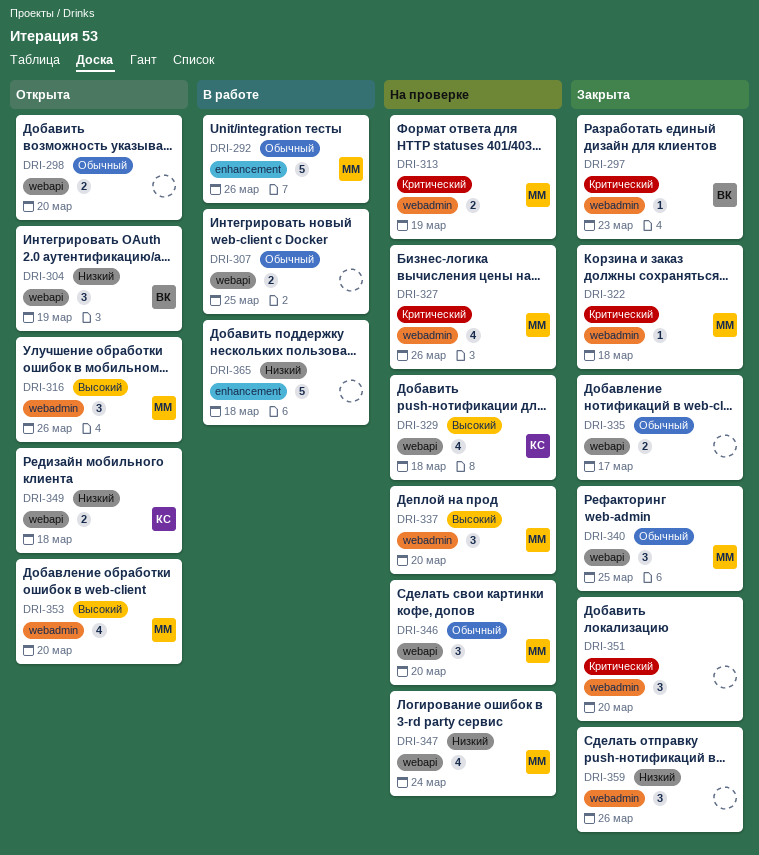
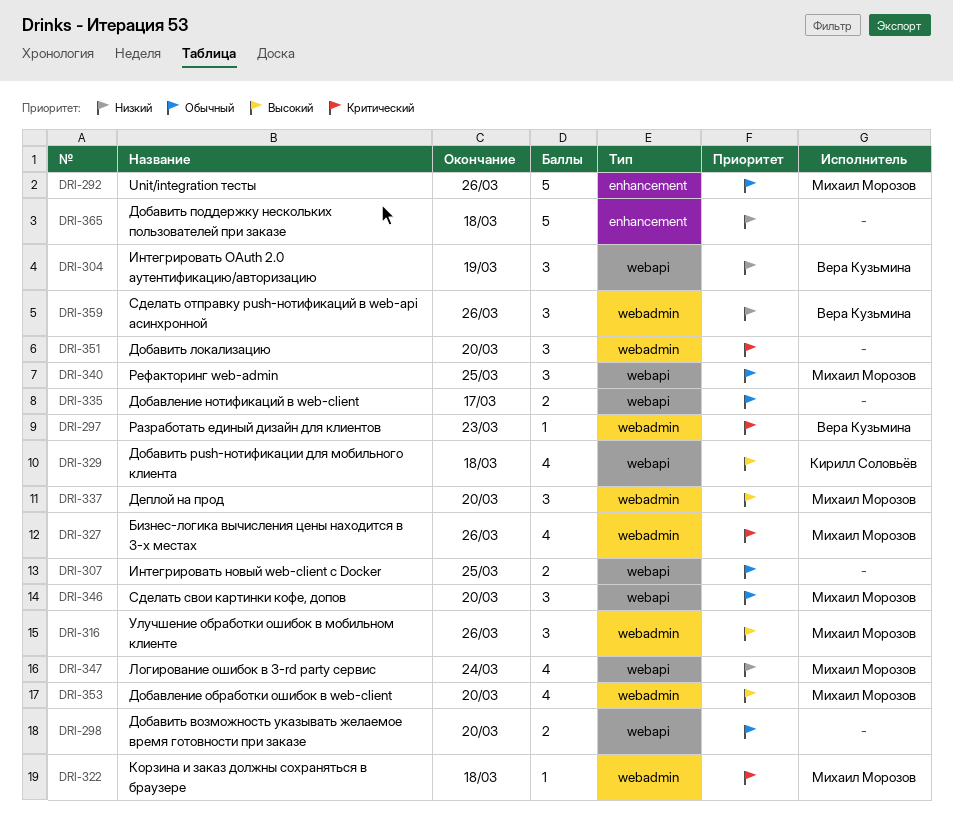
DRI-313: present -> none
DRI-349: present -> none
DRI-359, owner: none -> Вера Кузьмина

